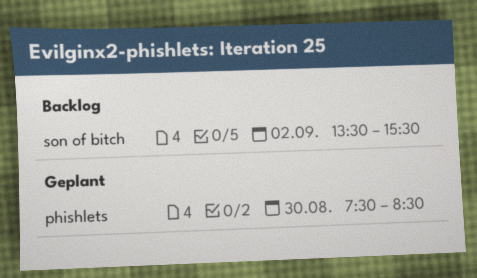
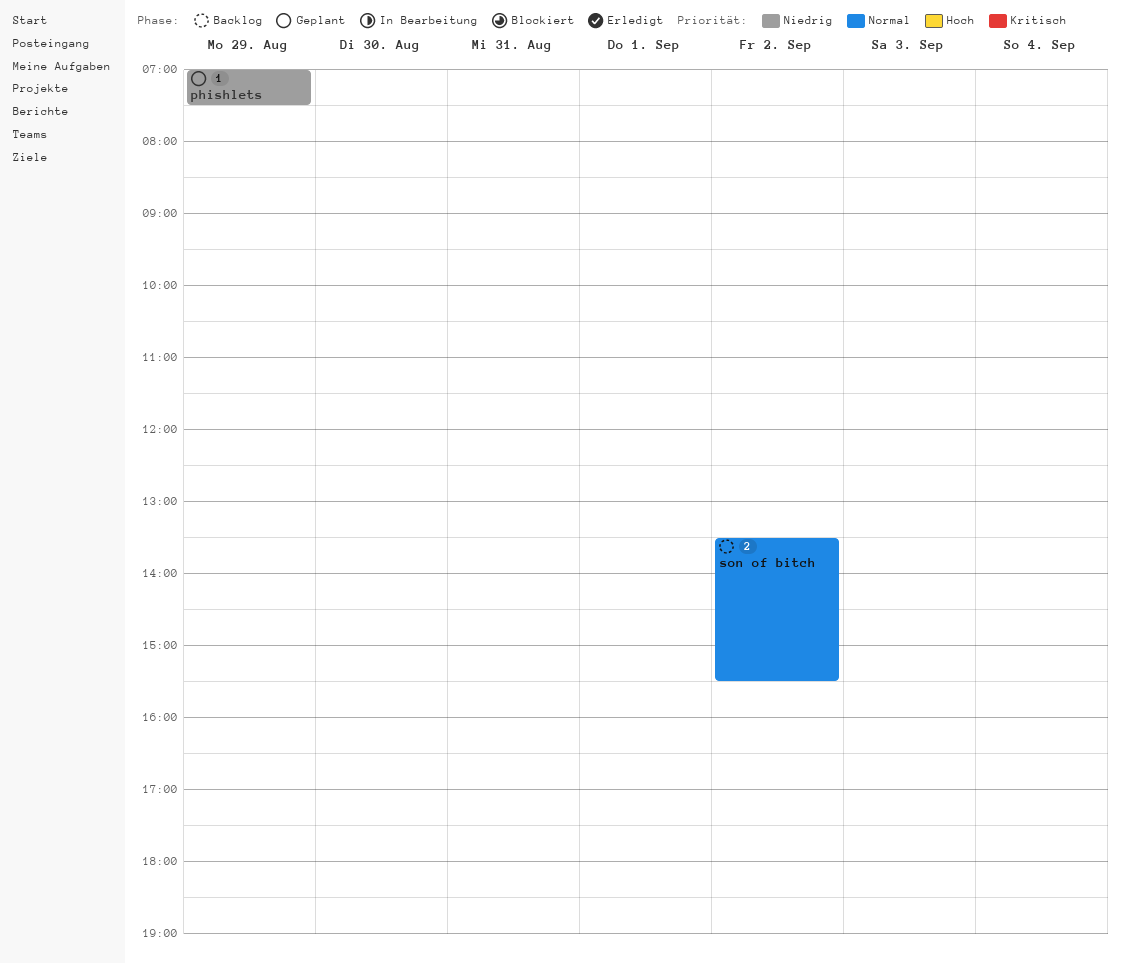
phishlets, day: Aug 30 -> Aug 29
phishlets, begins: 07:30 -> 07:00
phishlets, ends: 08:30 -> 07:30

